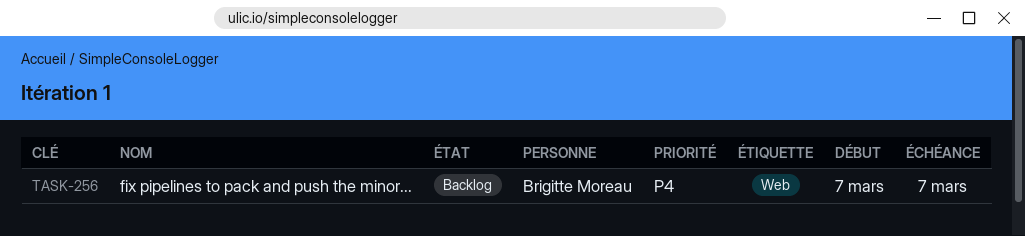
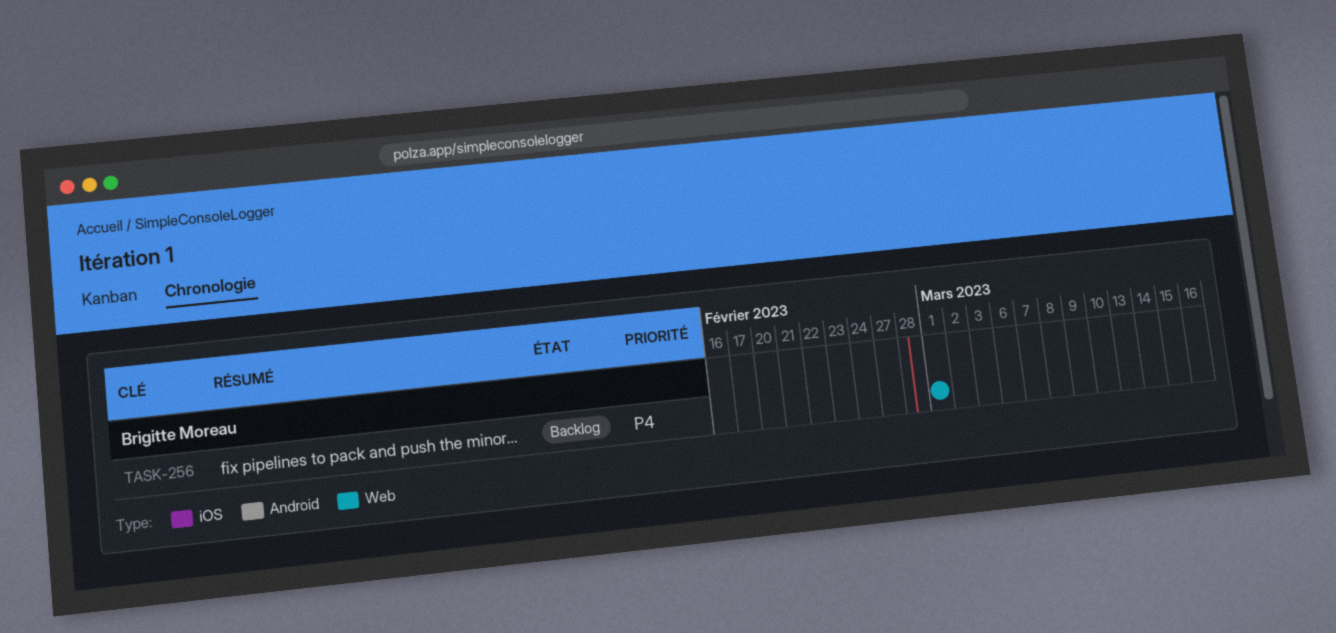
TASK-256, start: Mar 7 -> Mar 1
TASK-256, due: Mar 7 -> Mar 1

